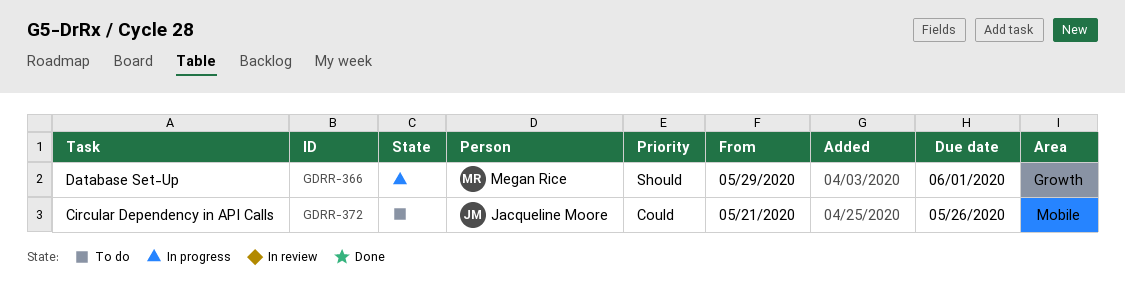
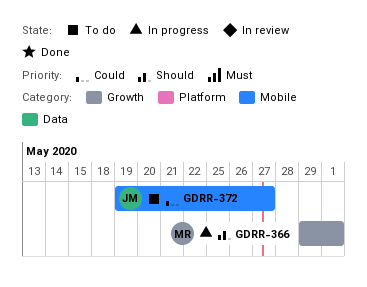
GDRR-372, start: May 21 -> May 19
GDRR-372, due: May 26 -> May 27

